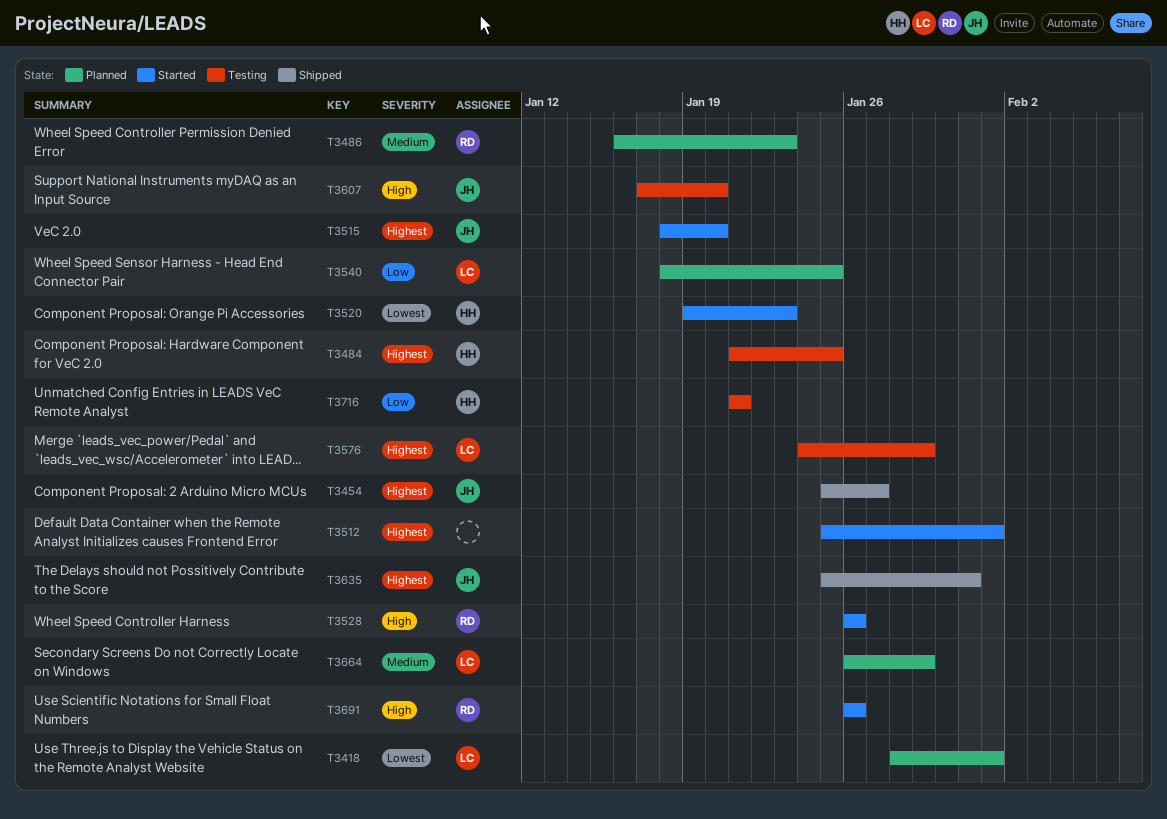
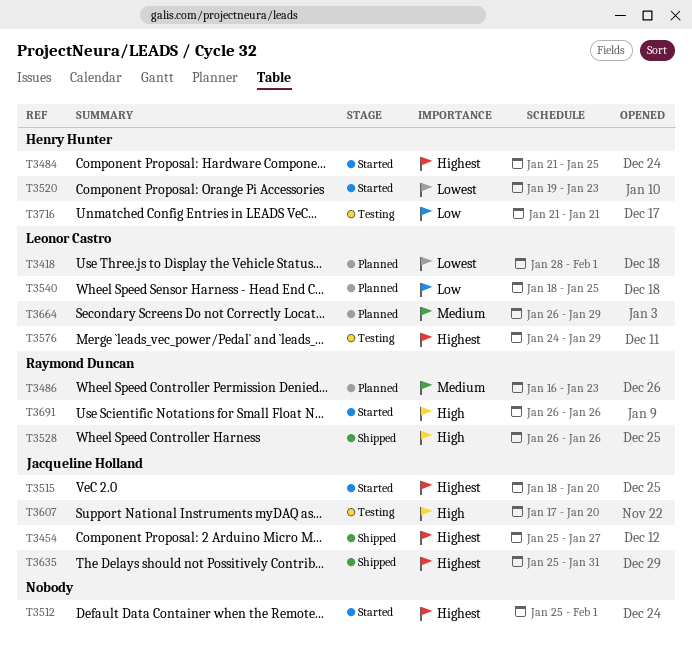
T3484, status: Testing -> Started
T3528, status: Started -> Shipped

